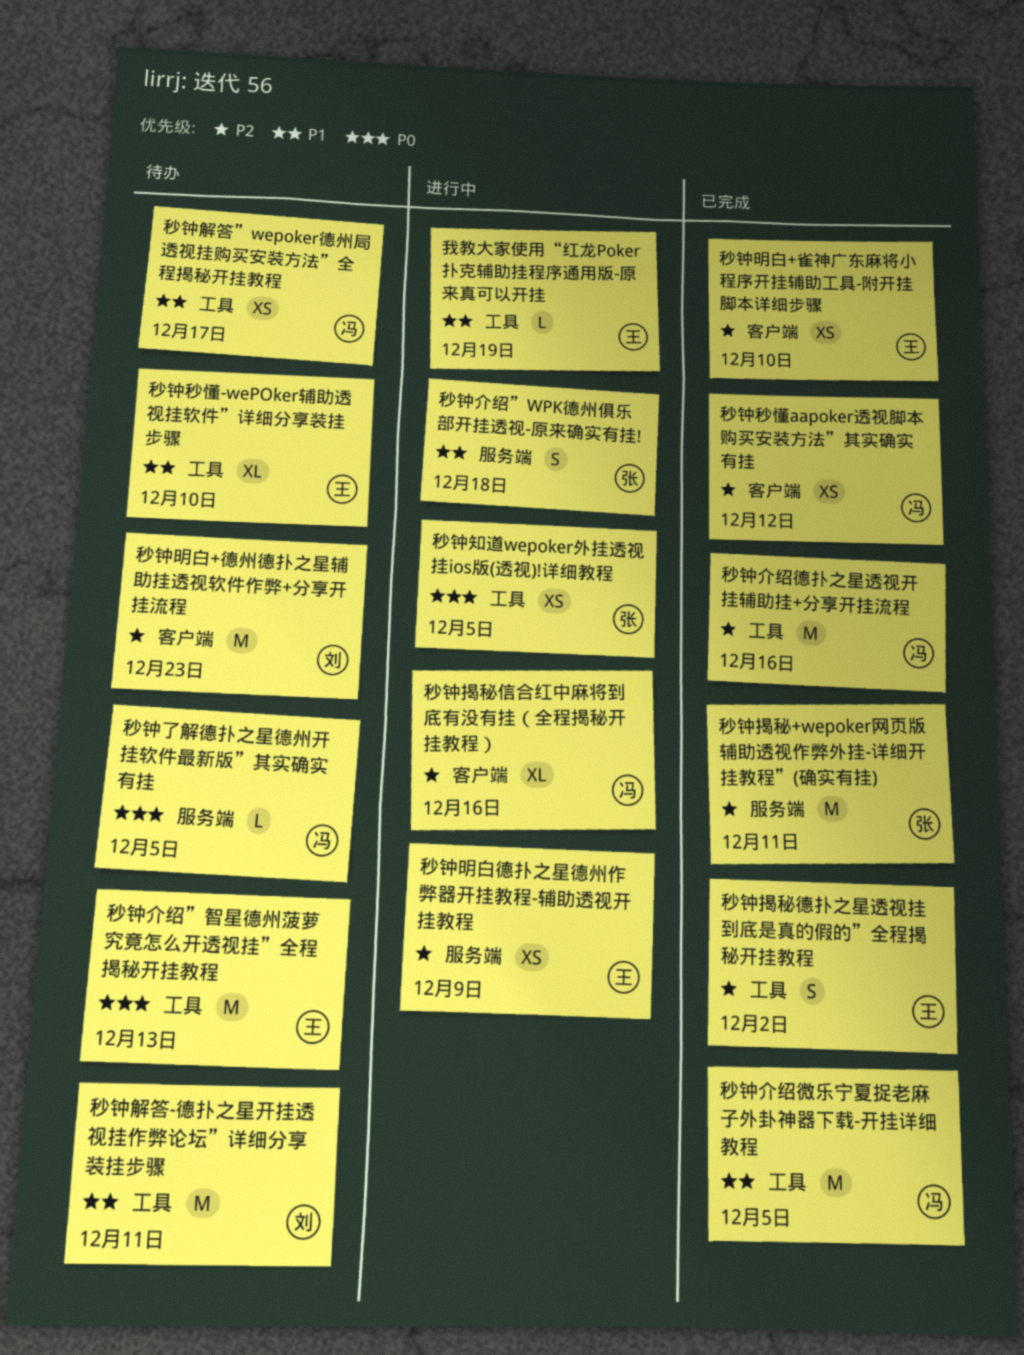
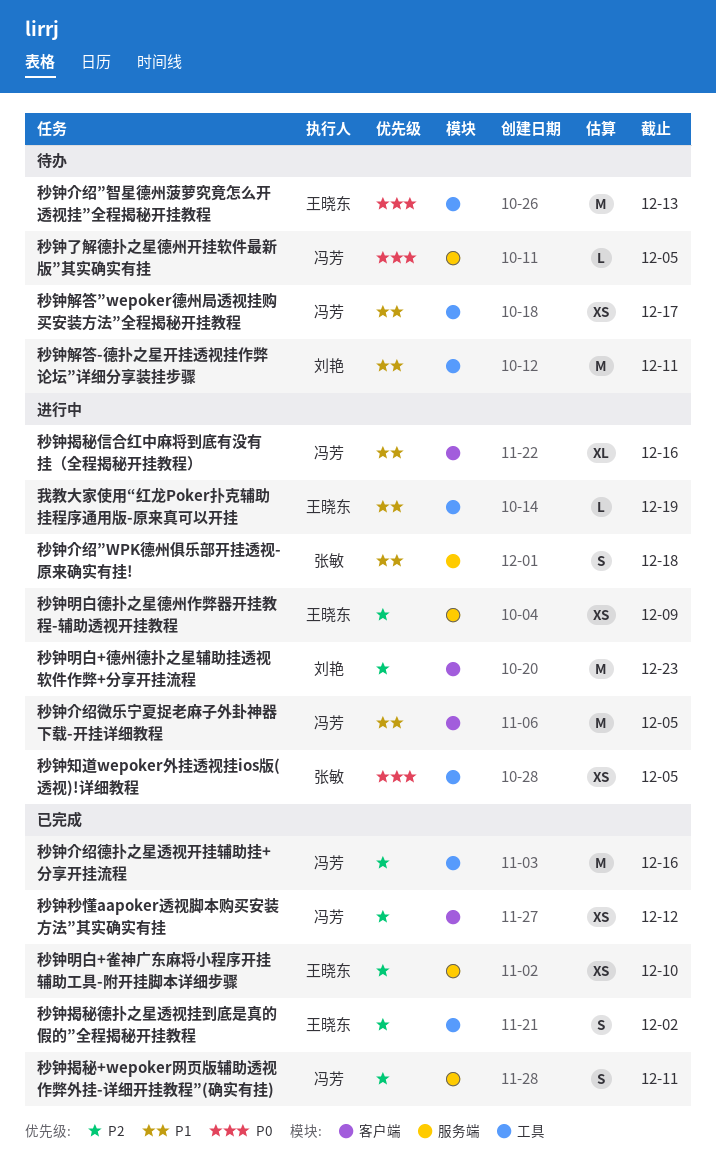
秒钟介绍微乐宁夏捉老麻子外卦神器下载-开挂详细教程, status: 已完成 -> 进行中
秒钟介绍微乐宁夏捉老麻子外卦神器下载-开挂详细教程, label: 工具 -> 客户端
秒钟揭秘+wepoker网页版辅助透视作弊外挂-详细开挂教程”(确实有挂), owner: 张敏 -> 冯芳
秒钟揭秘+wepoker网页版辅助透视作弊外挂-详细开挂教程”(确实有挂), estimate: M -> S
秒钟揭秘信合红中麻将到底有没有挂（全程揭秘开挂教程）, priority: P2 -> P1
秒钟明白+德州德扑之星辅助挂透视软件作弊+分享开挂流程, status: 待办 -> 进行中
秒钟明白+雀神广东麻将小程序开挂辅助工具-附开挂脚本详细步骤, label: 客户端 -> 服务端
秒钟秒懂-wePOker辅助透视挂软件”详细分享装挂步骤: present -> none

